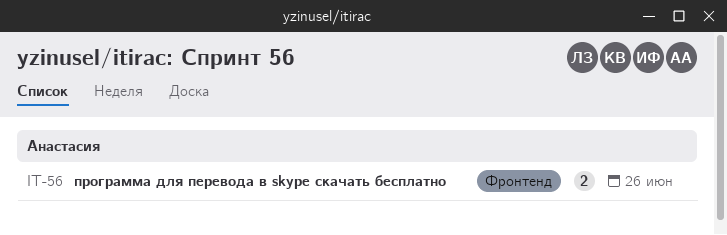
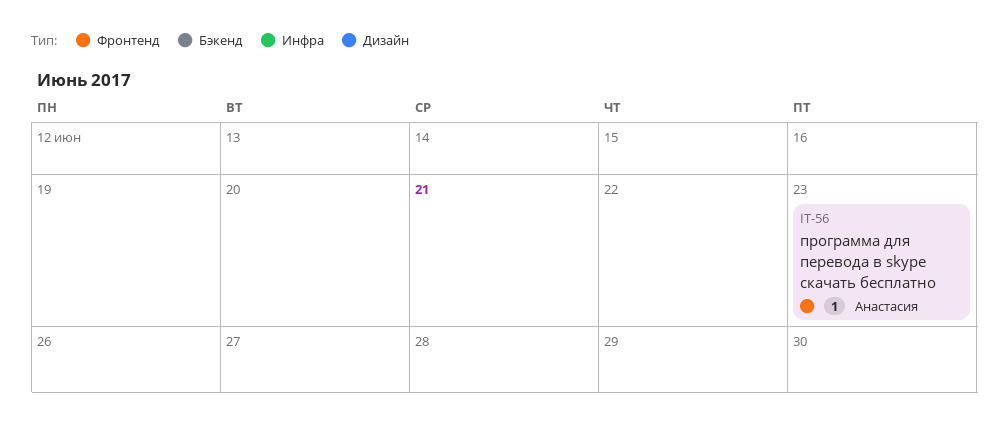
IT-56, estimate: 2 -> 1
IT-56, due: Jun 26 -> Jun 23

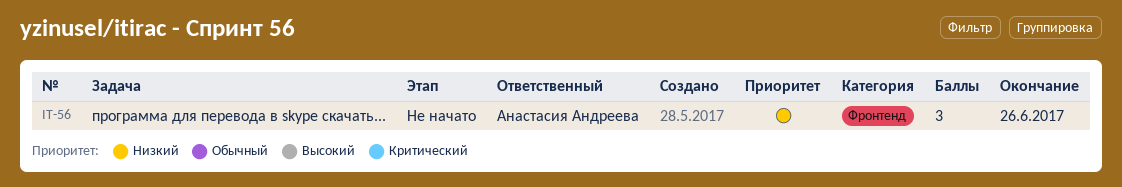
IT-56, estimate: 1 -> 3
IT-56, due: Jun 23 -> Jun 26

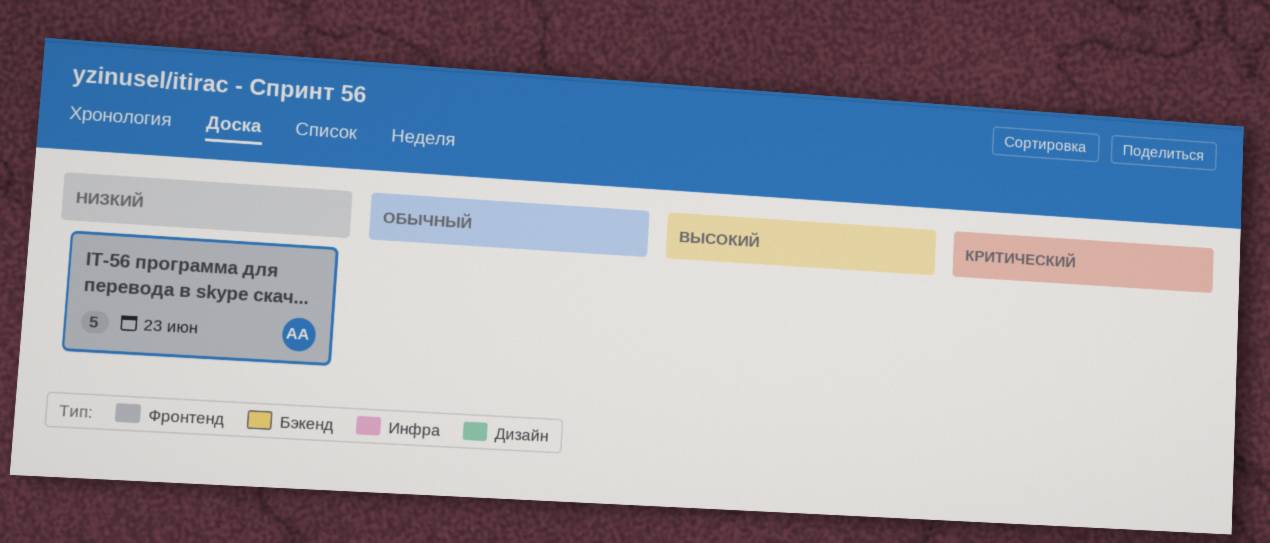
IT-56, estimate: 3 -> 5
IT-56, due: Jun 26 -> Jun 23

